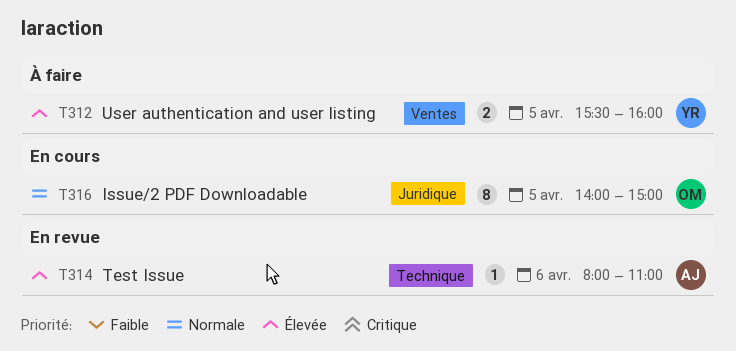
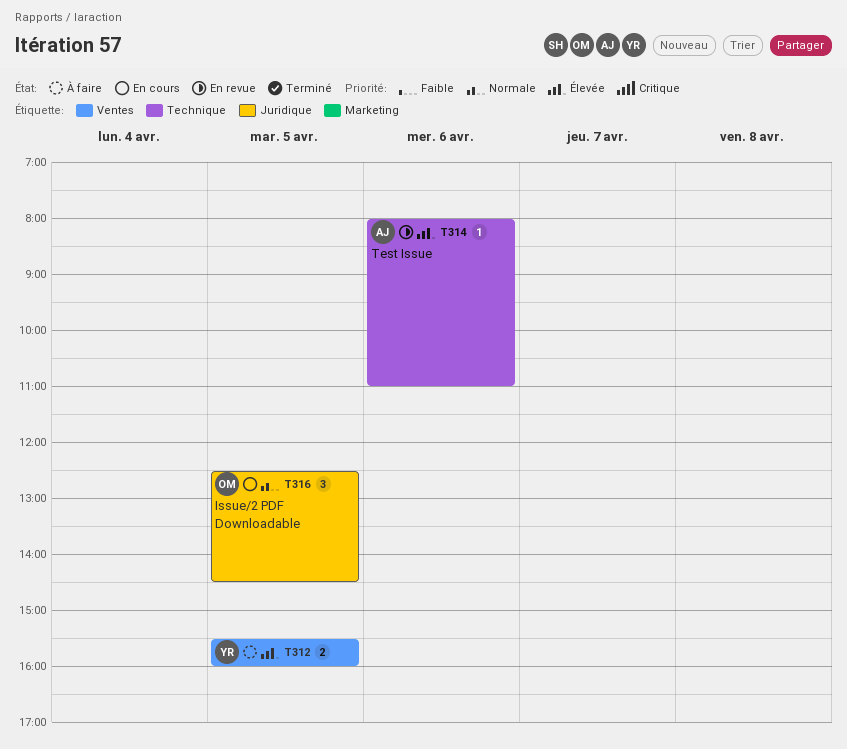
T316, estimate: 8 -> 3
T316, begins: 14:00 -> 12:30
T316, ends: 15:00 -> 14:30

